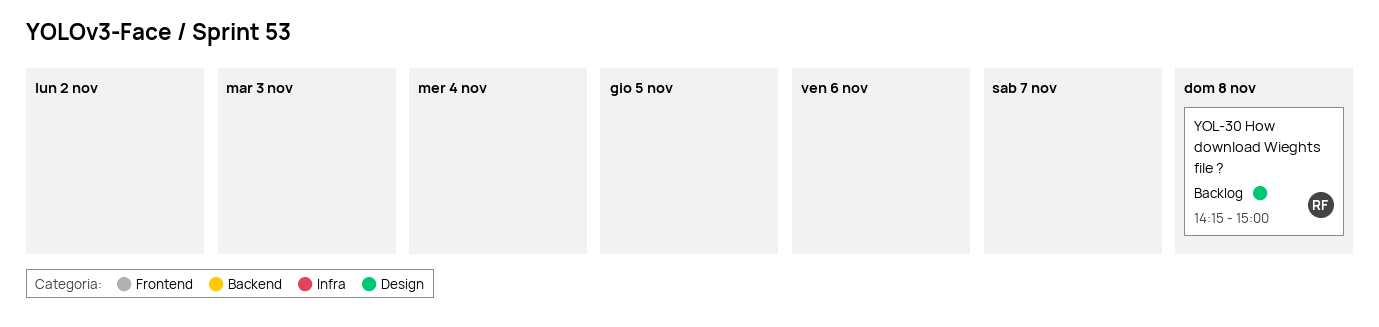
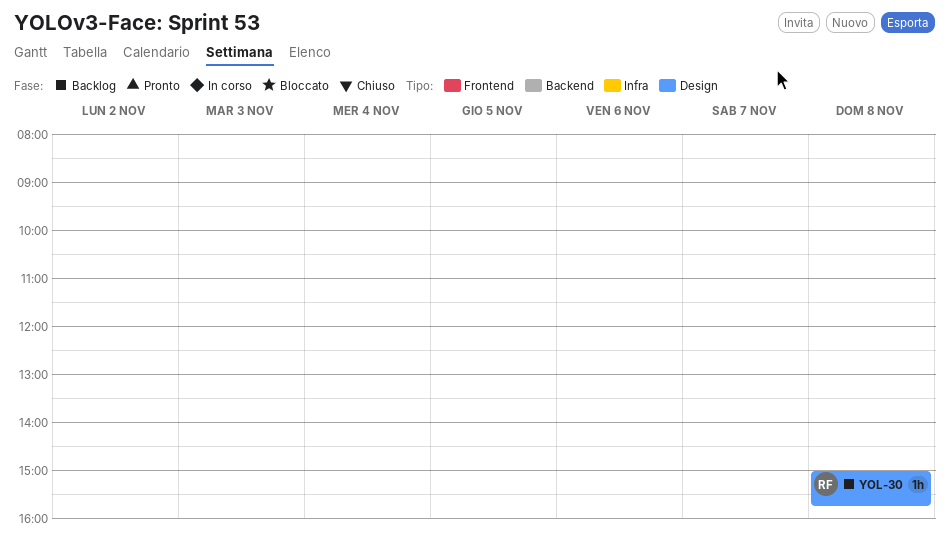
YOL-30, begins: 14:15 -> 15:00
YOL-30, ends: 15:00 -> 15:45

